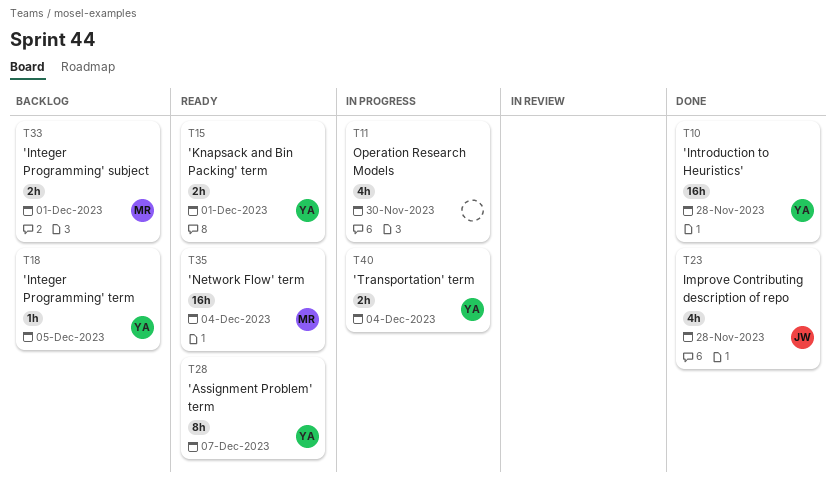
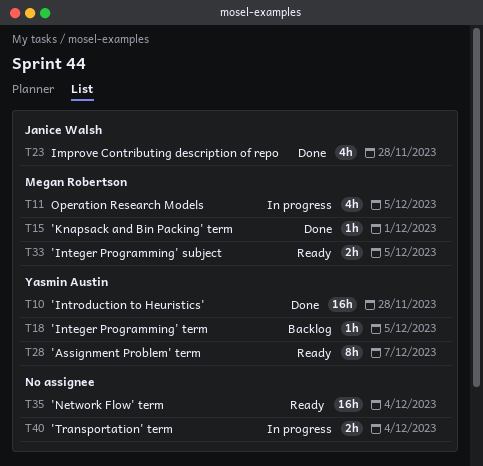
T11, owner: none -> Megan Robertson
T11, due: Nov 30 -> Dec 5
T15, status: Ready -> Done
T15, owner: Yasmin Austin -> Megan Robertson
T15, estimate: 2h -> 1h
T33, status: Backlog -> Ready
T33, due: Dec 1 -> Dec 5
T35, owner: Megan Robertson -> none
T40, owner: Yasmin Austin -> none

